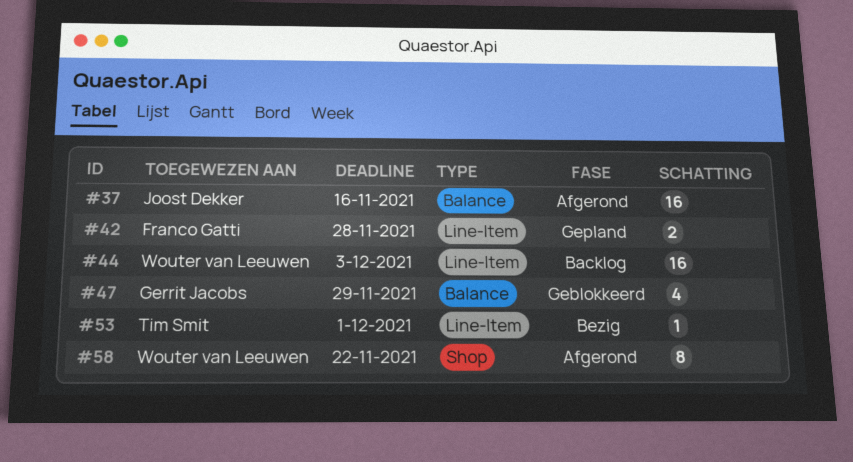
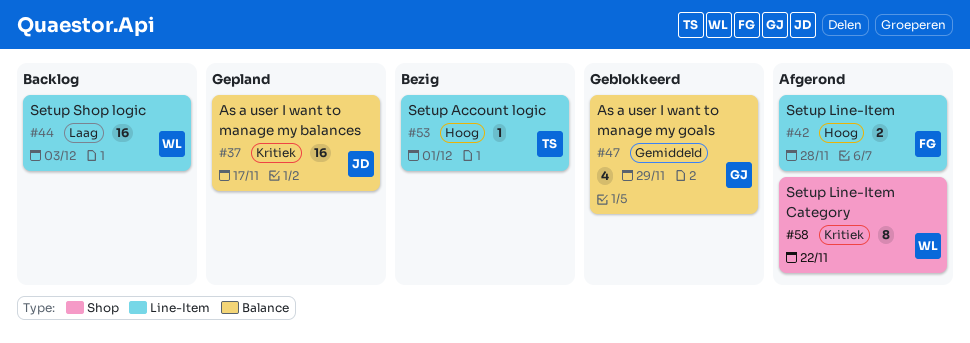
#37, status: Afgerond -> Gepland
#37, due: Nov 16 -> Nov 17
#42, status: Gepland -> Afgerond

